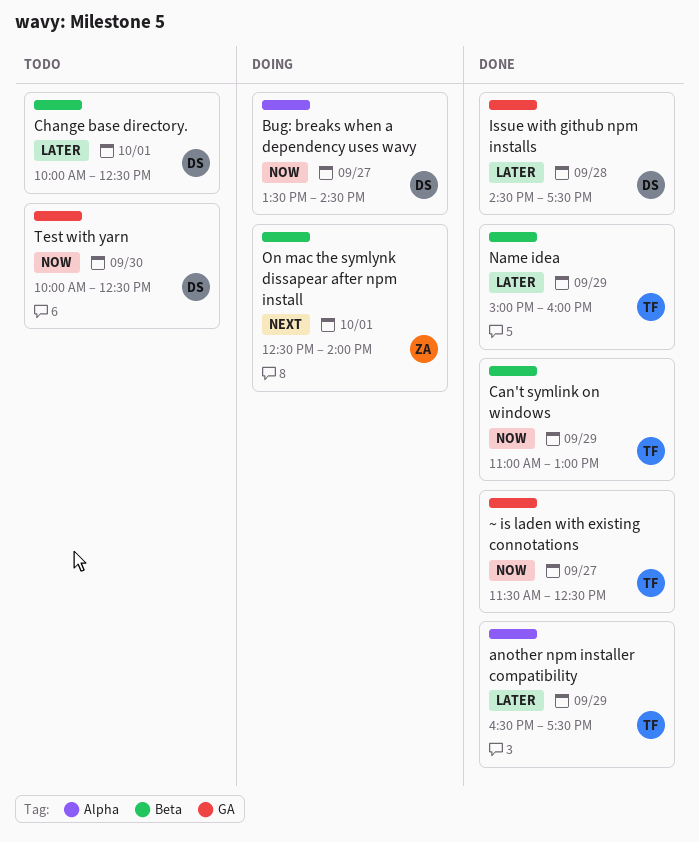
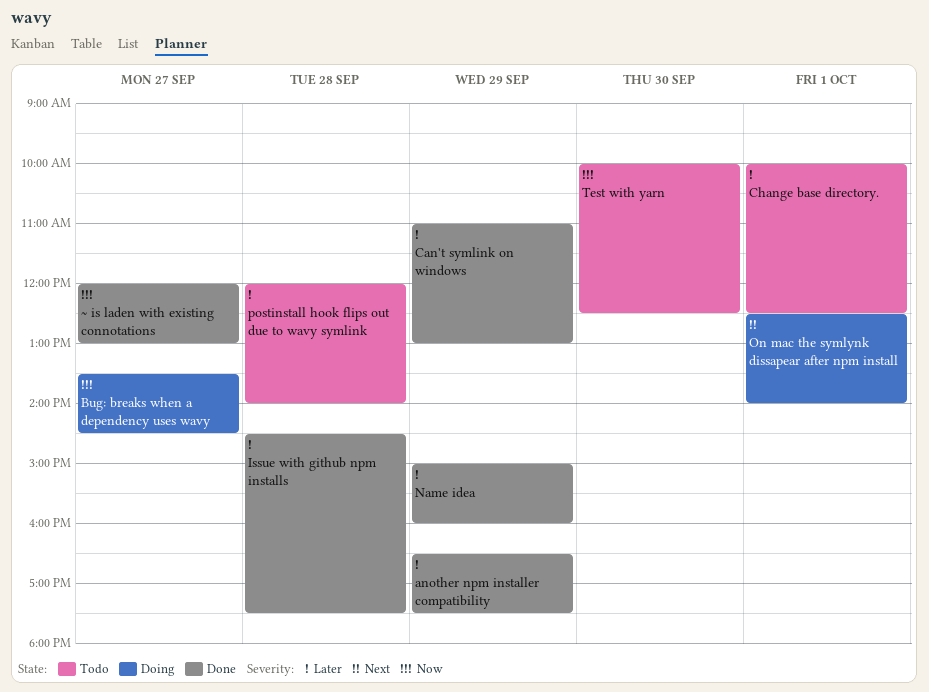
Can't symlink on windows, priority: Now -> Later
postinstall hook flips out due to wavy symlink: none -> present
~ is laden with existing connotations, begins: 11:30 -> 12:00
~ is laden with existing connotations, ends: 12:30 -> 13:00

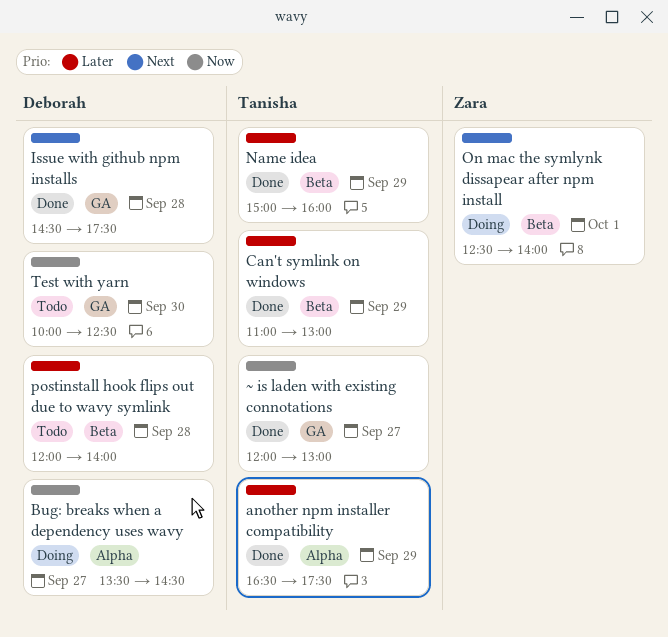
Change base directory.: present -> none
Issue with github npm installs, priority: Later -> Next

